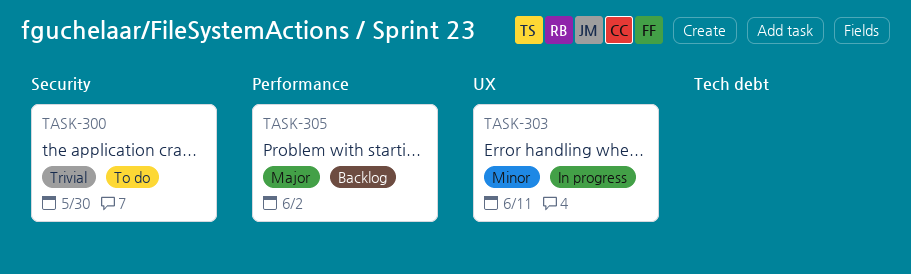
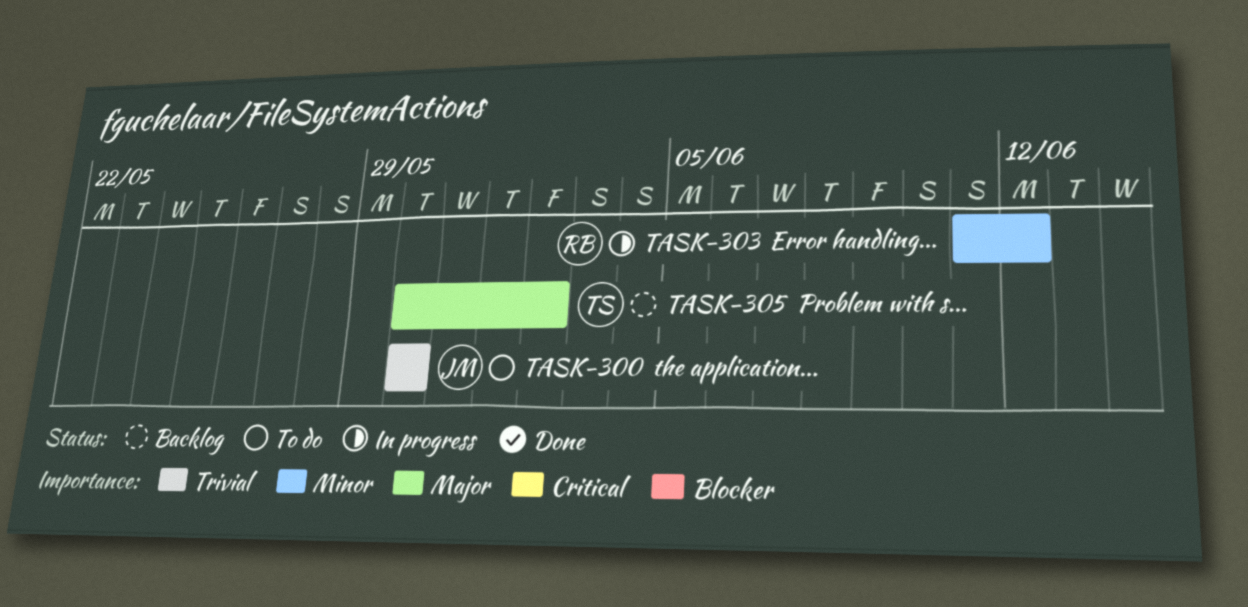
TASK-303, due: Jun 11 -> Jun 12

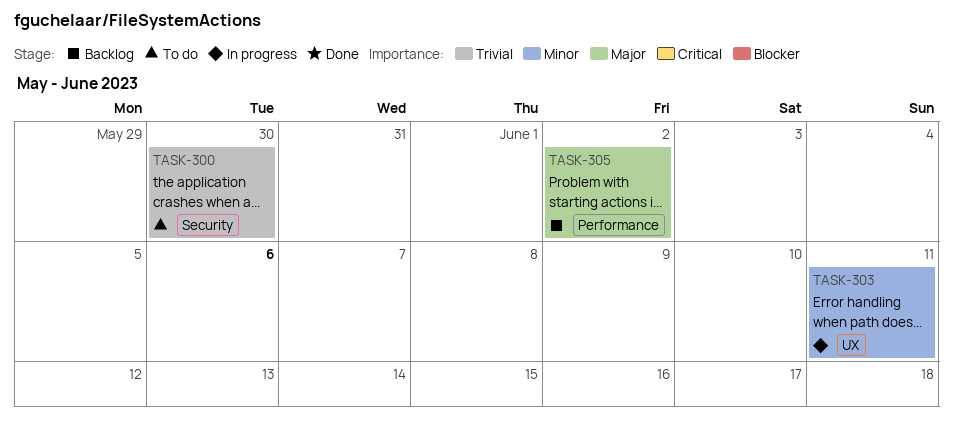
TASK-303, due: Jun 12 -> Jun 11

